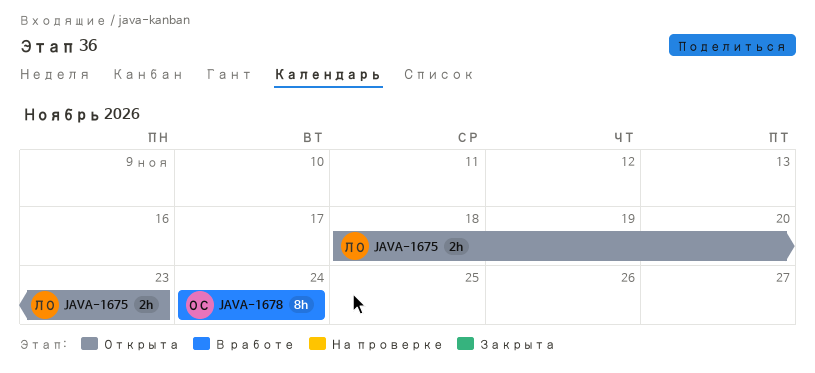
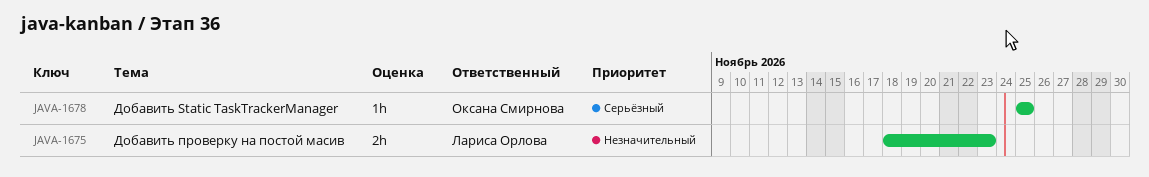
JAVA-1678, estimate: 8h -> 1h
JAVA-1678, start: Nov 24 -> Nov 25
JAVA-1678, due: Nov 24 -> Nov 25

